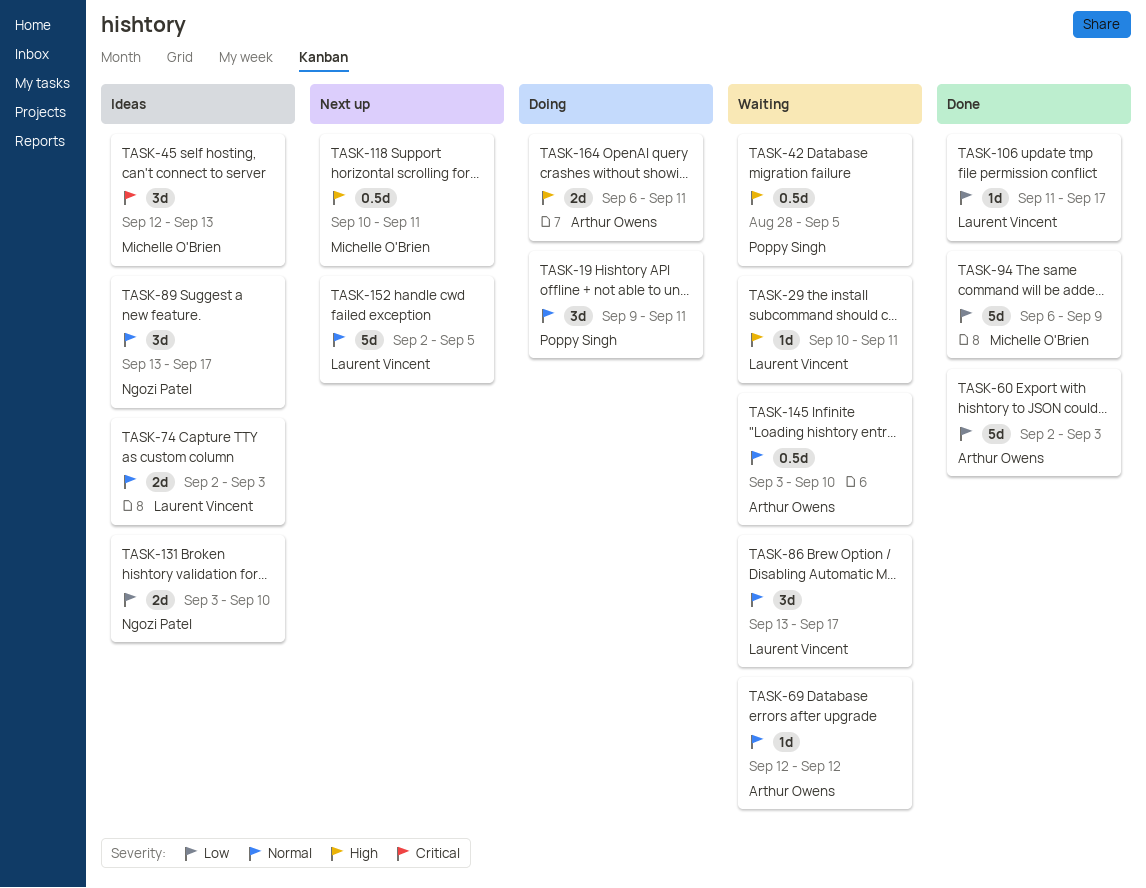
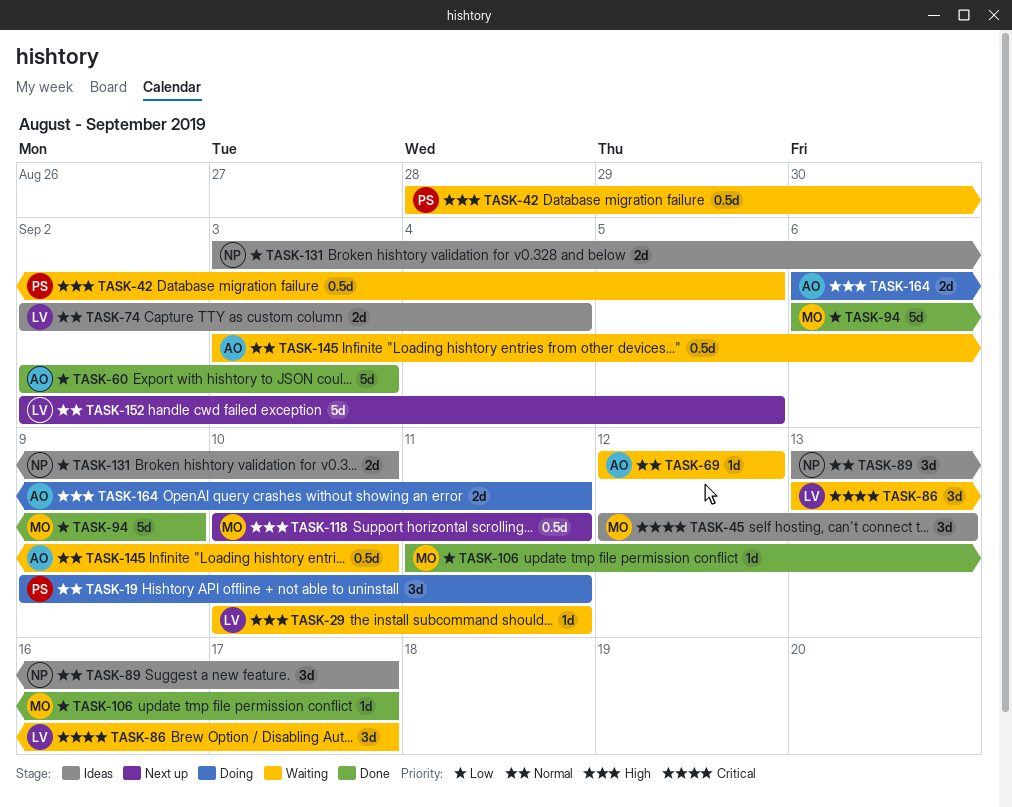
TASK-74, due: Sep 3 -> Sep 4
TASK-86, priority: Normal -> Critical
TASK-106, owner: Laurent Vincent -> Michelle O'Brien

